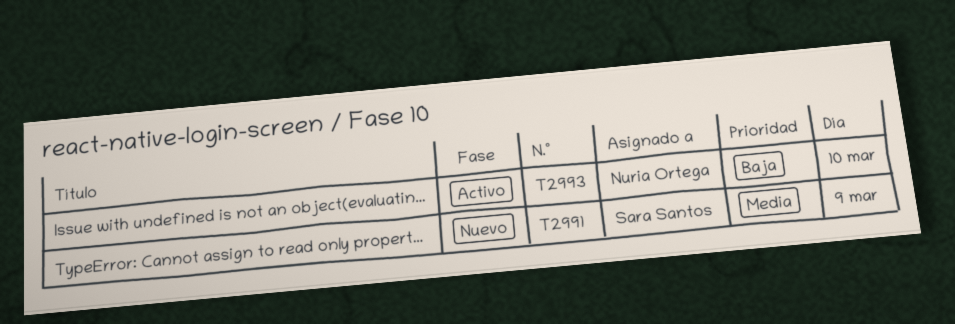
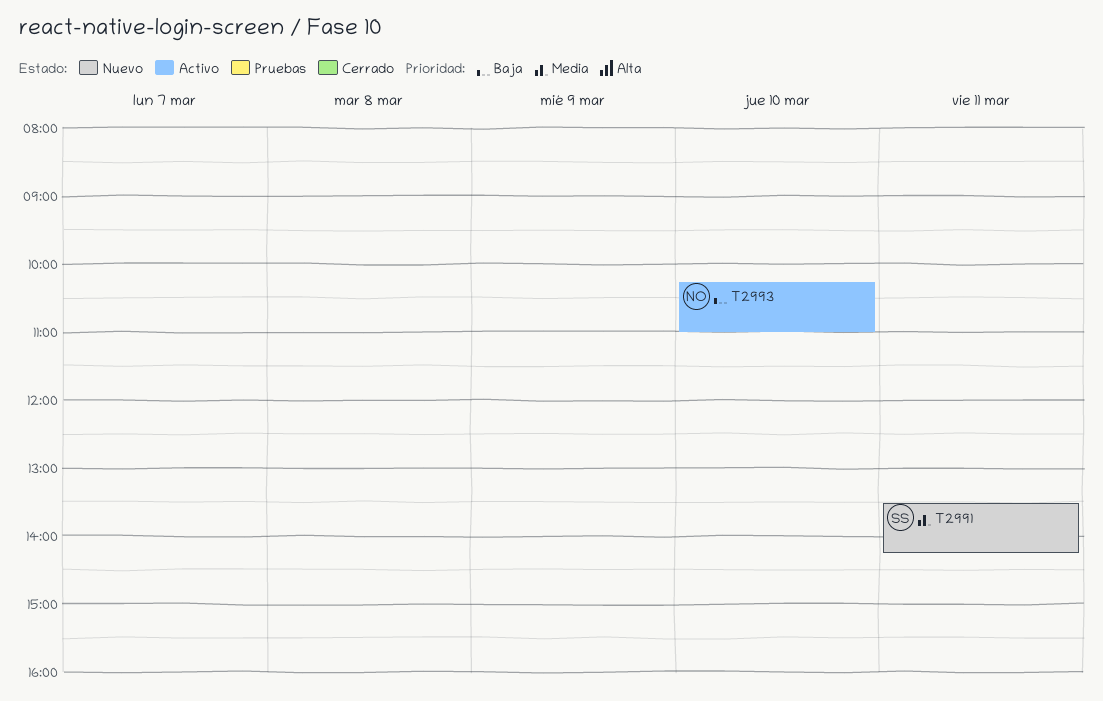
T2991, day: Mar 9 -> Mar 11

